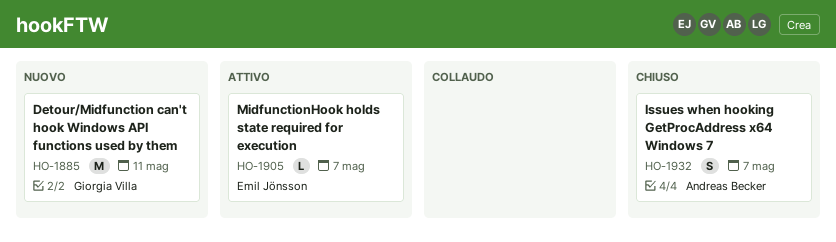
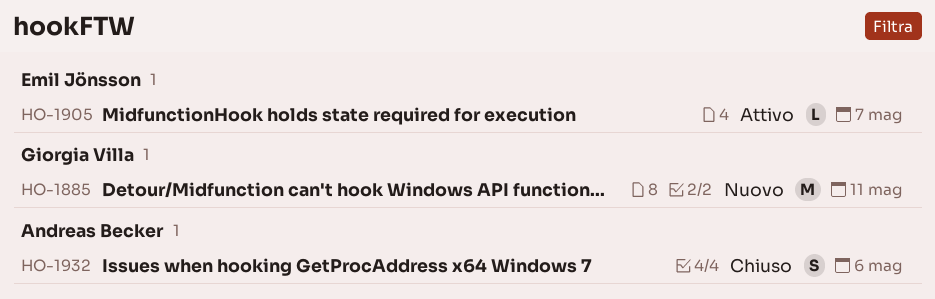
HO-1932, due: May 7 -> May 6

